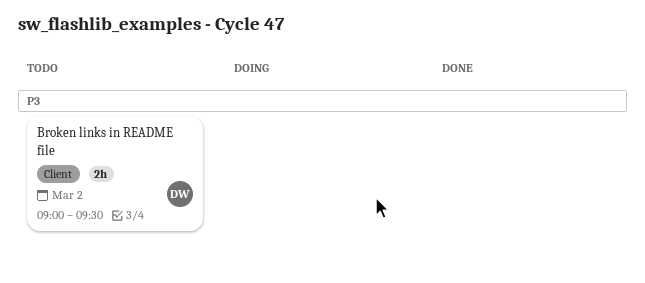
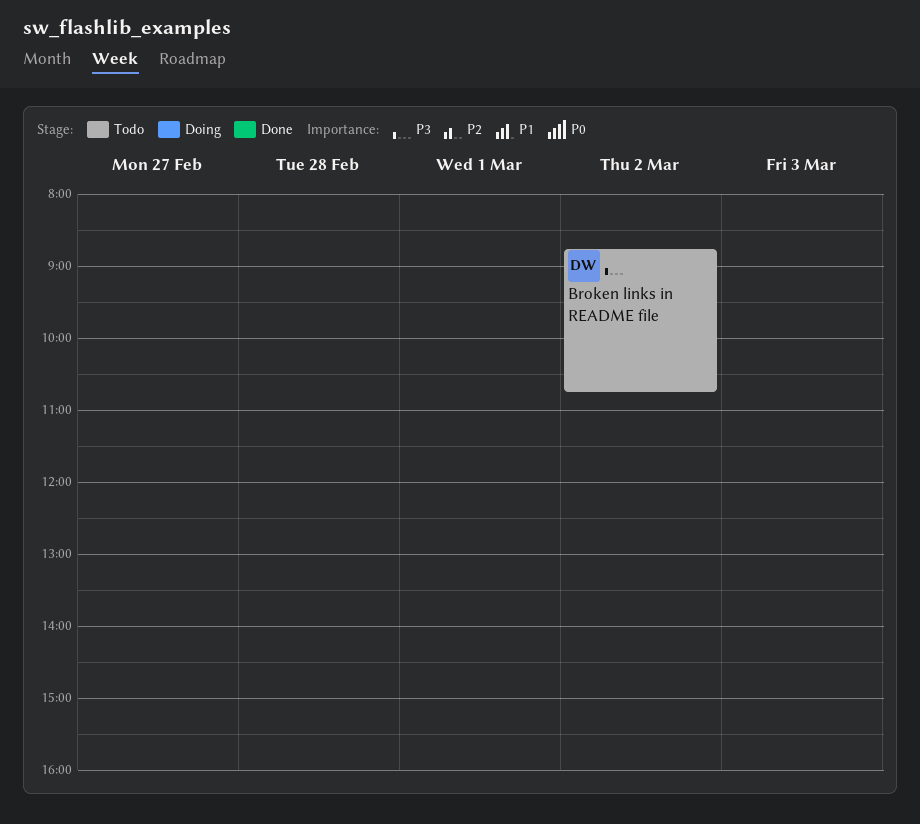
Broken links in README file, begins: 09:00 -> 08:45
Broken links in README file, ends: 09:30 -> 10:45

